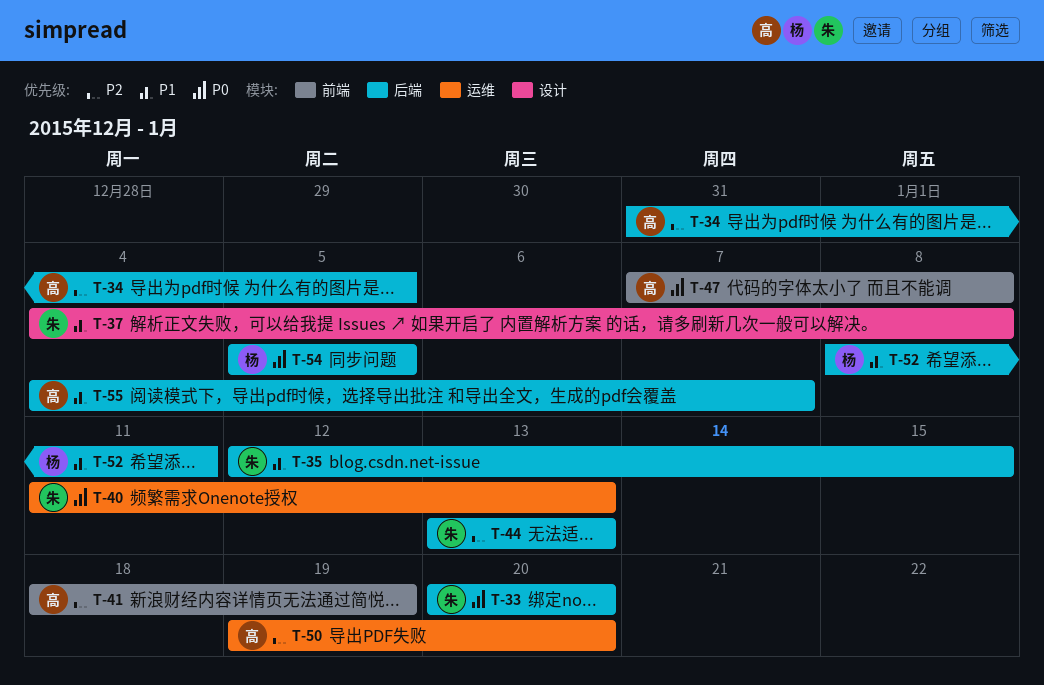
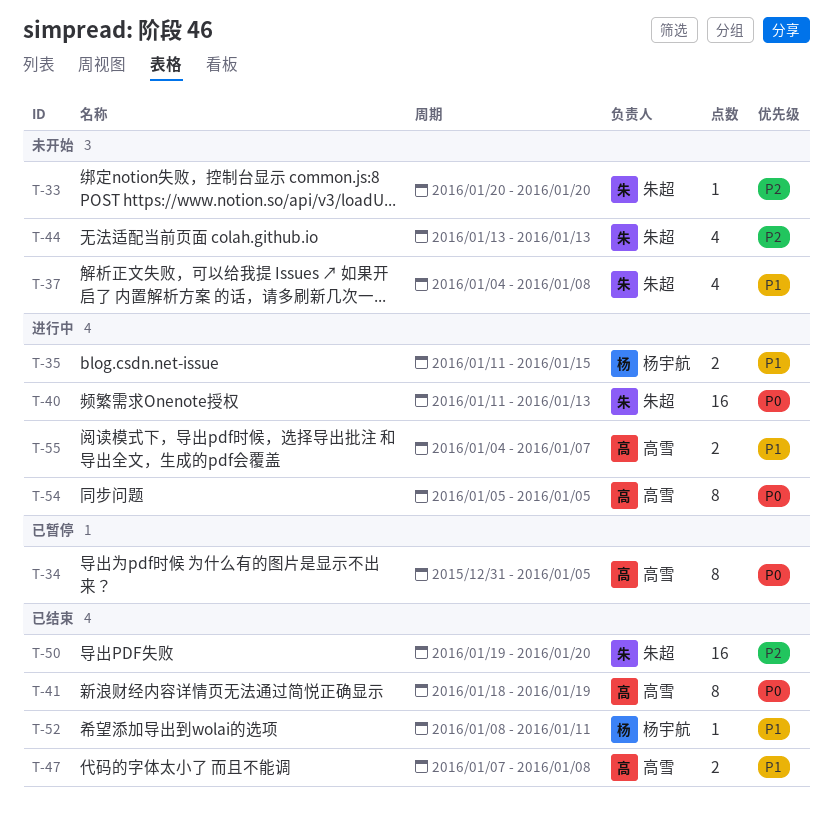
T-33, priority: P0 -> P2
T-34, priority: P2 -> P0
T-35, owner: 朱超 -> 杨宇航
T-35, start: Jan 12 -> Jan 11
T-41, priority: P2 -> P0
T-47, priority: P0 -> P1
T-50, owner: 高雪 -> 朱超
T-54, owner: 杨宇航 -> 高雪

